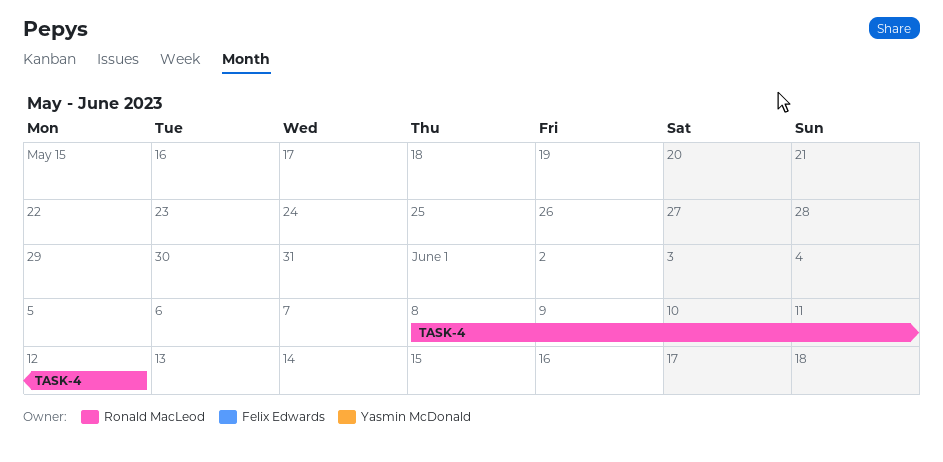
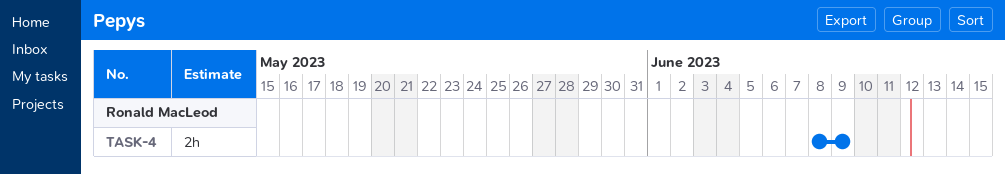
TASK-4, due: Jun 12 -> Jun 9

